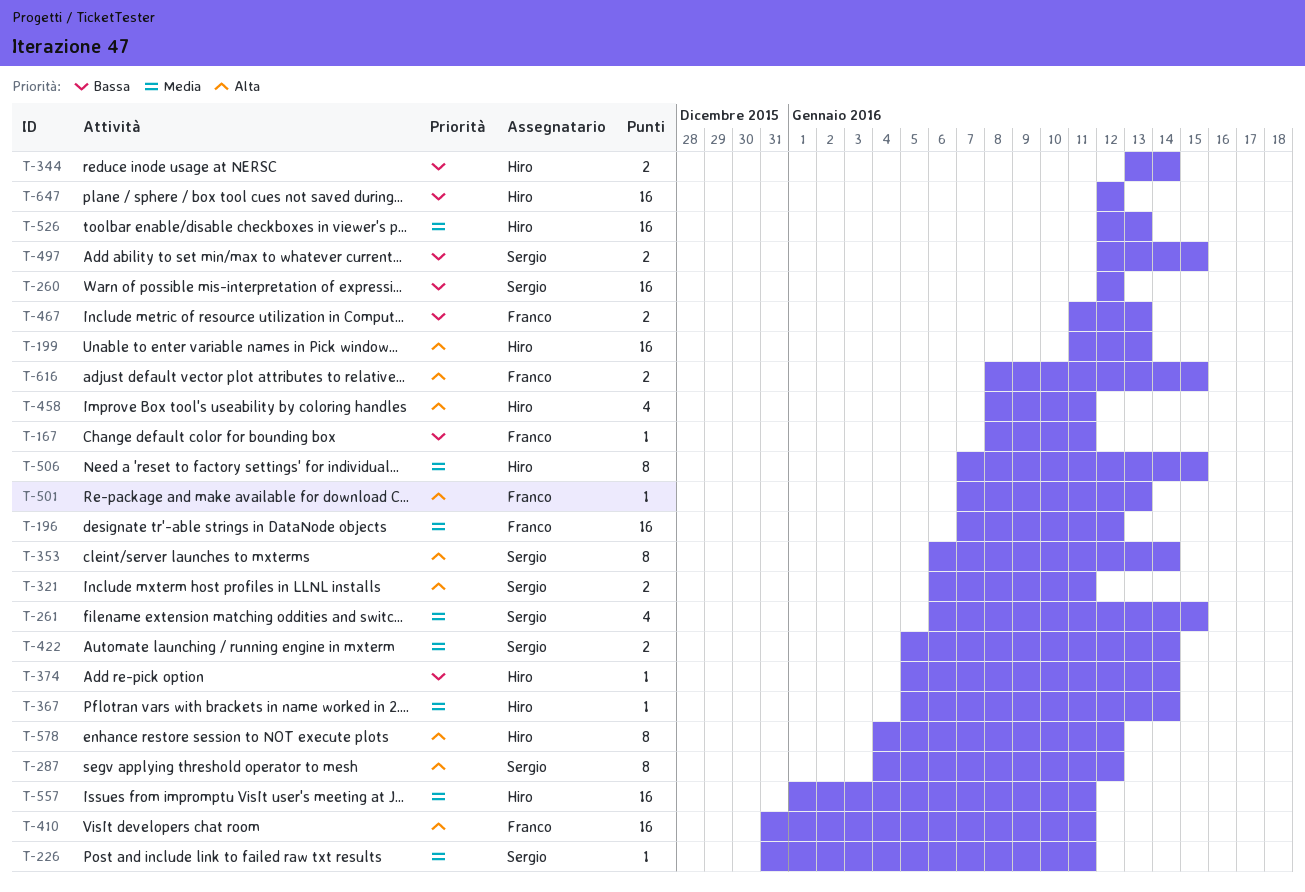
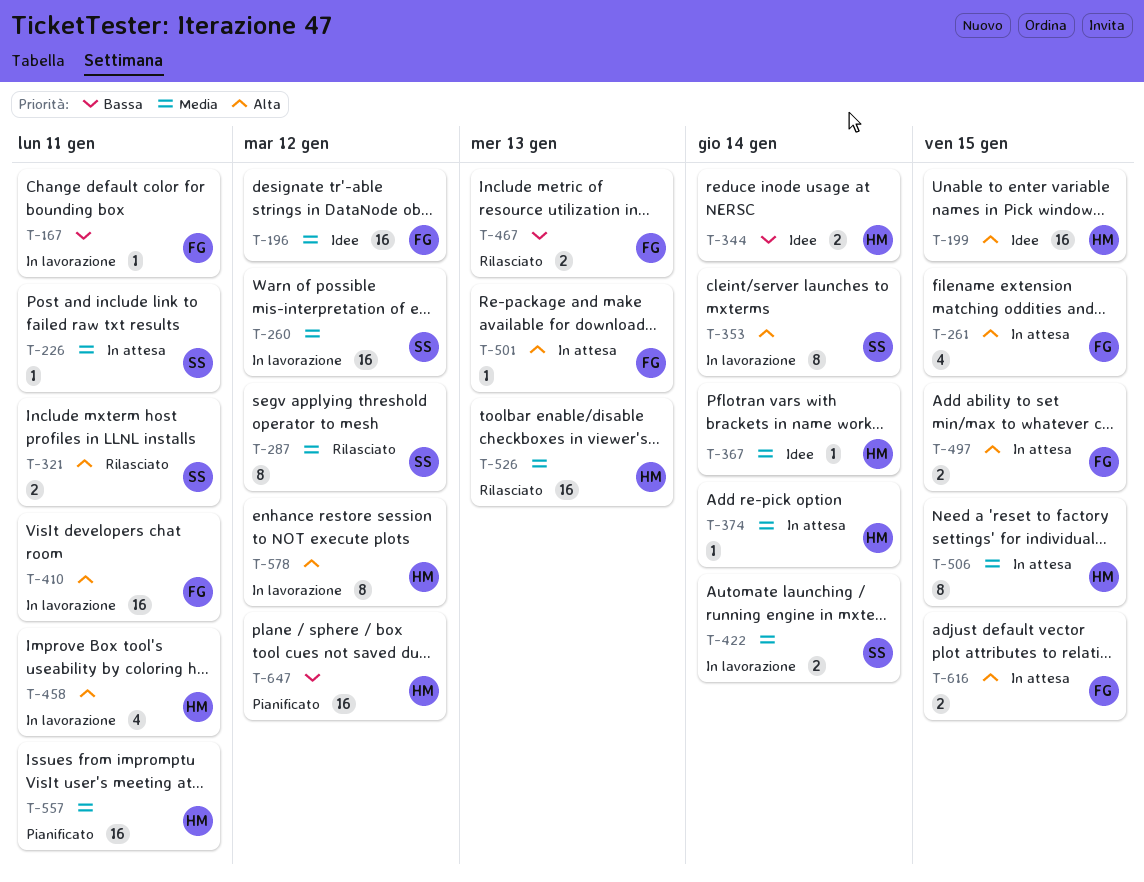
T-199, due: Jan 13 -> Jan 15
T-260, priority: Bassa -> Media
T-261, owner: Sergio -> Franco
T-261, priority: Media -> Alta
T-287, priority: Alta -> Media
T-374, priority: Bassa -> Media
T-497, owner: Sergio -> Franco
T-497, priority: Bassa -> Alta

